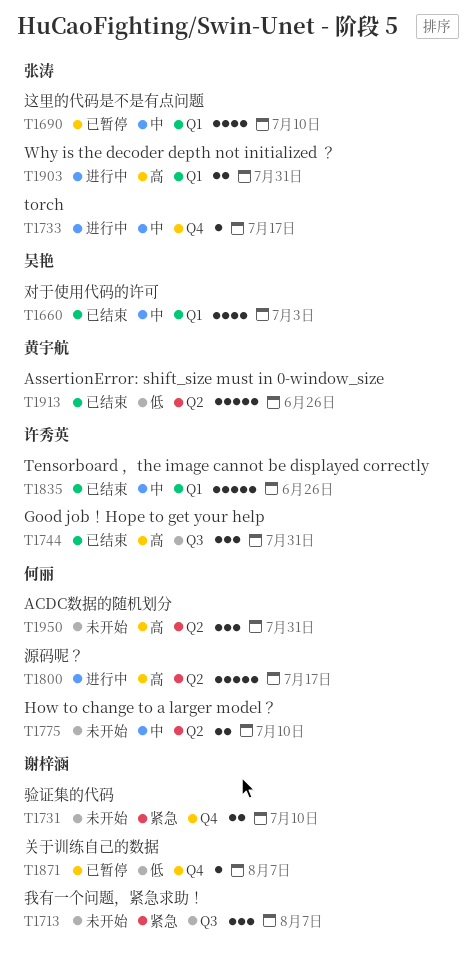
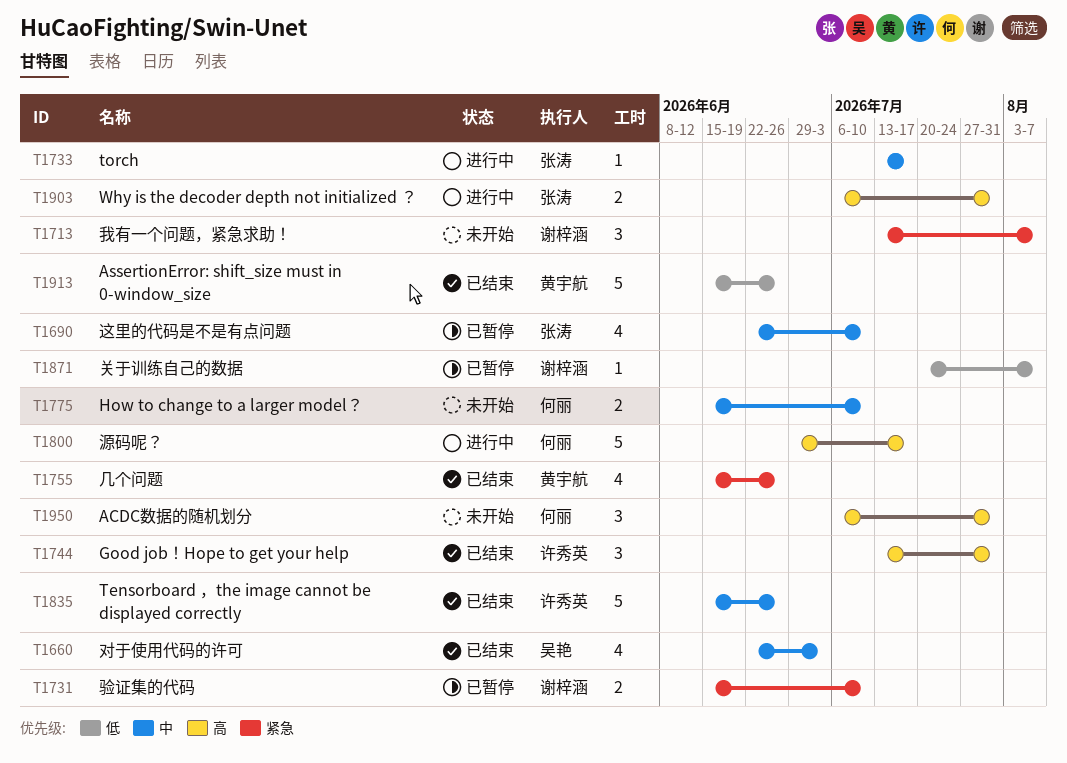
T1731, status: 未开始 -> 已暂停
T1755: none -> present

